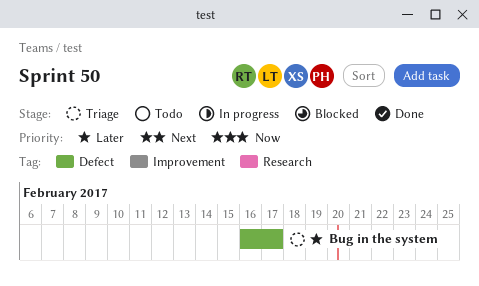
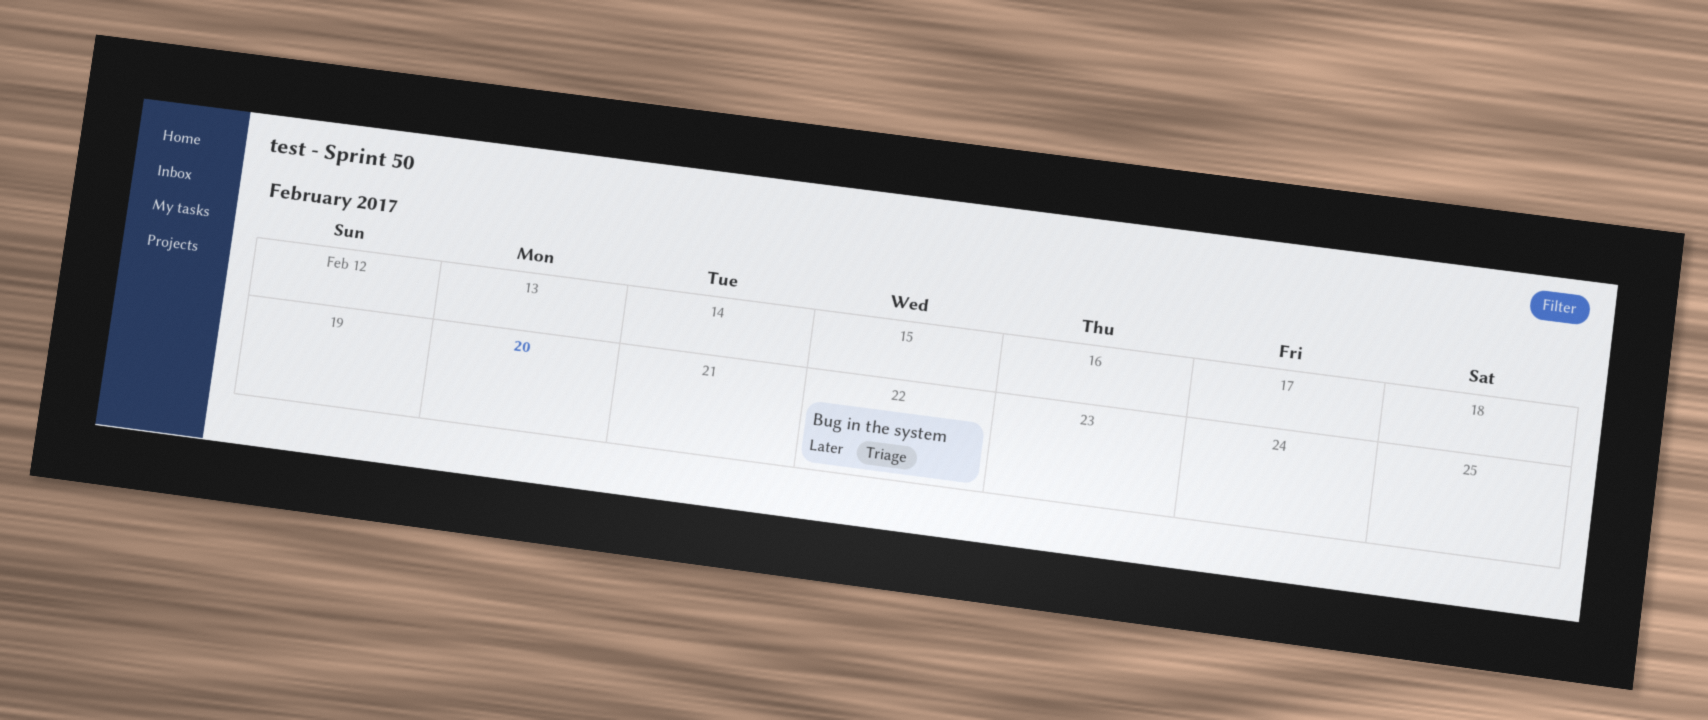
Bug in the system, due: Feb 17 -> Feb 22

